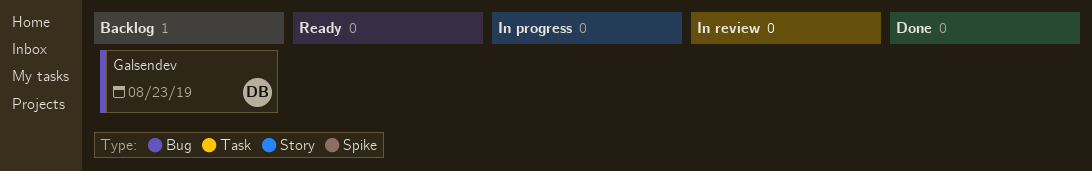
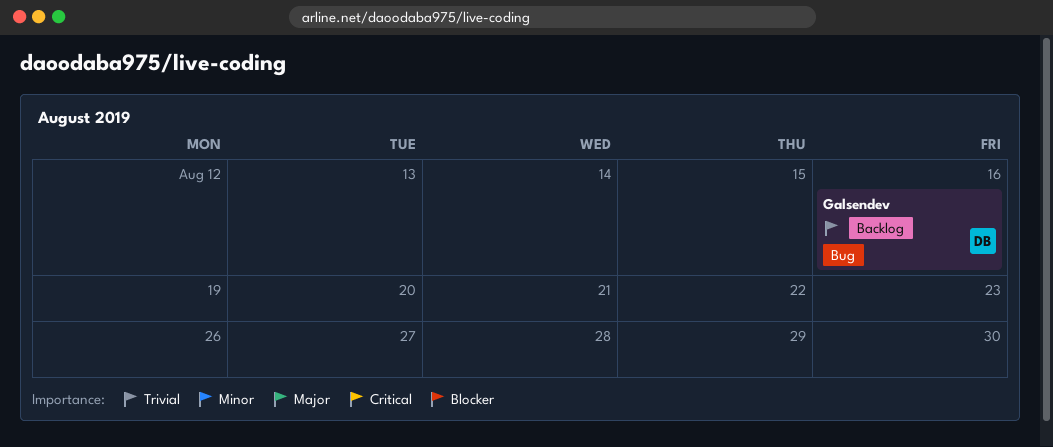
Galsendev, due: Aug 23 -> Aug 16

